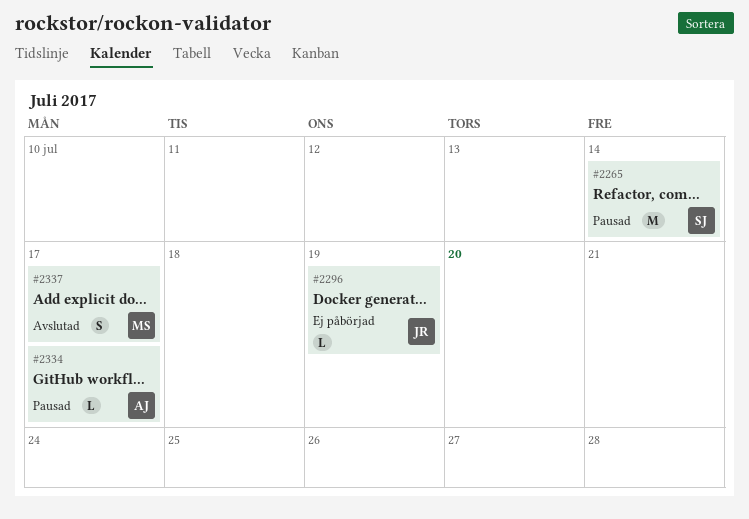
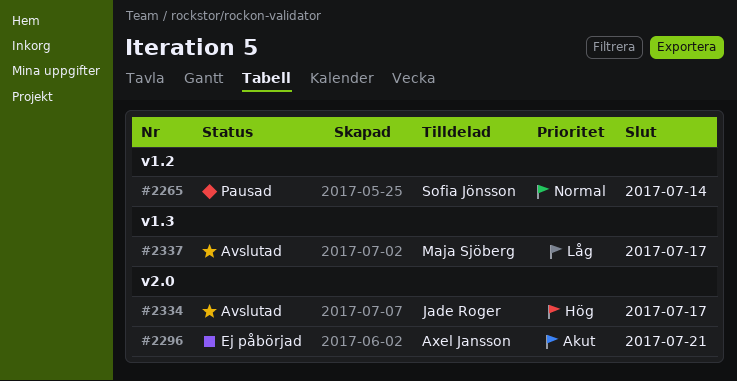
#2296, owner: Jade Roger -> Axel Jansson
#2296, due: Jul 19 -> Jul 21
#2334, status: Pausad -> Avslutad
#2334, owner: Axel Jansson -> Jade Roger

